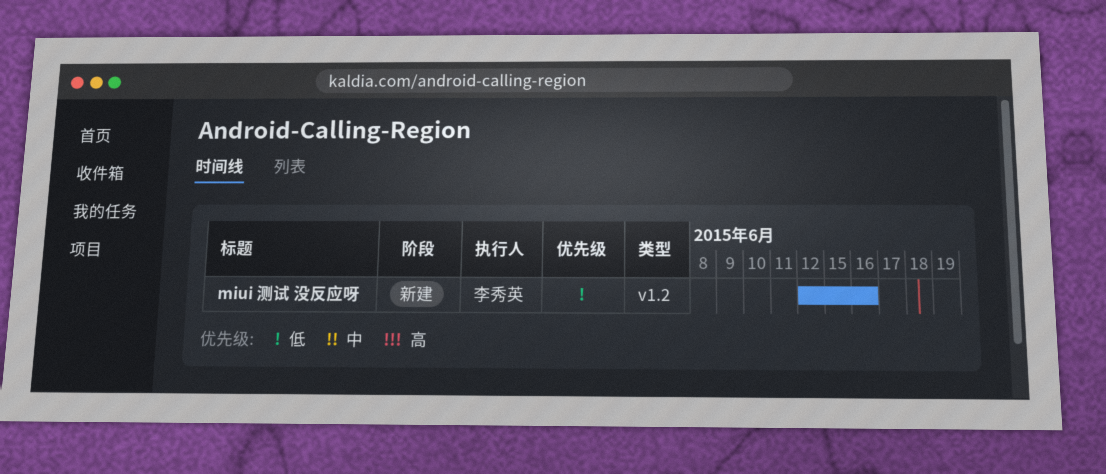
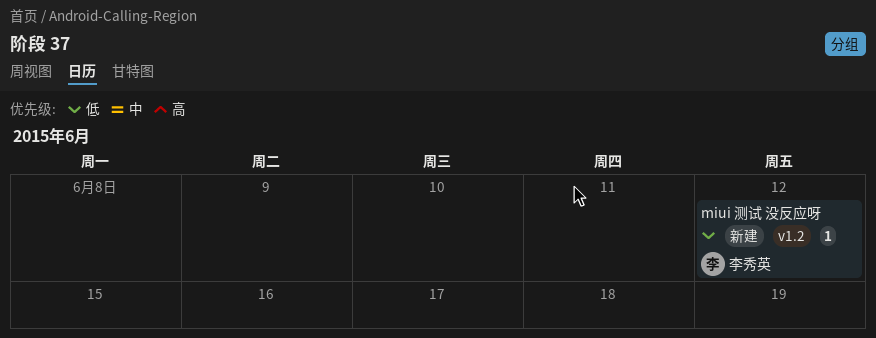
miui 测试 没反应呀, due: Jun 16 -> Jun 12

